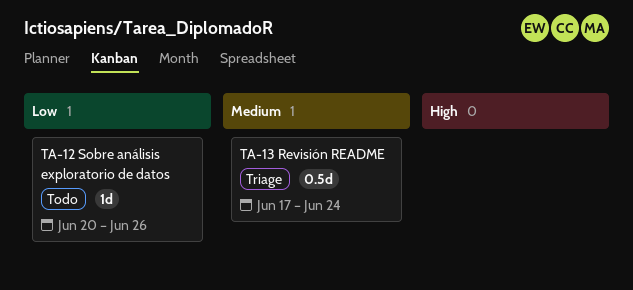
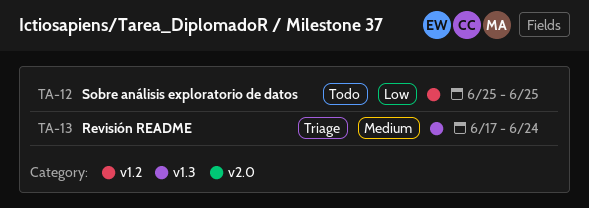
TA-12, start: Jun 20 -> Jun 25
TA-12, due: Jun 26 -> Jun 25

